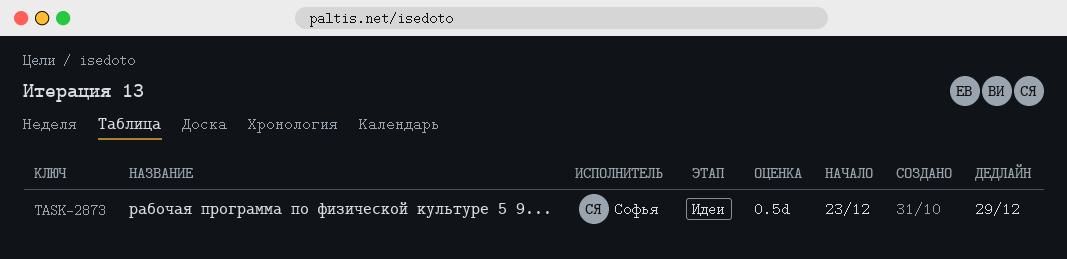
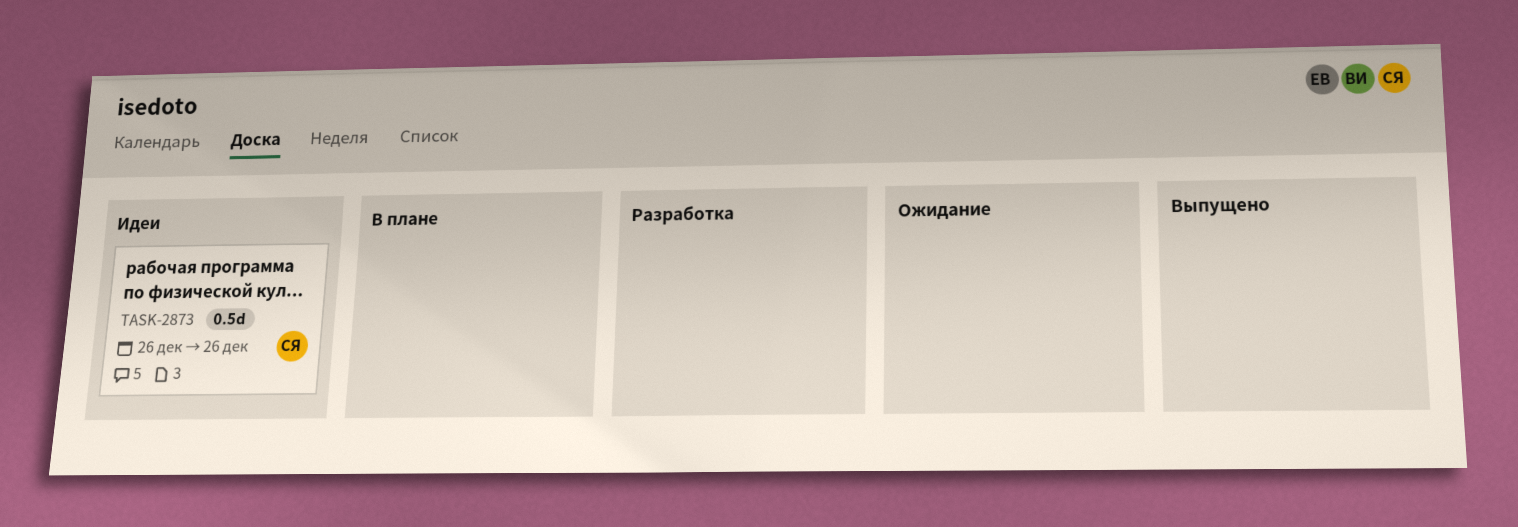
TASK-2873, start: Dec 23 -> Dec 26
TASK-2873, due: Dec 29 -> Dec 26

